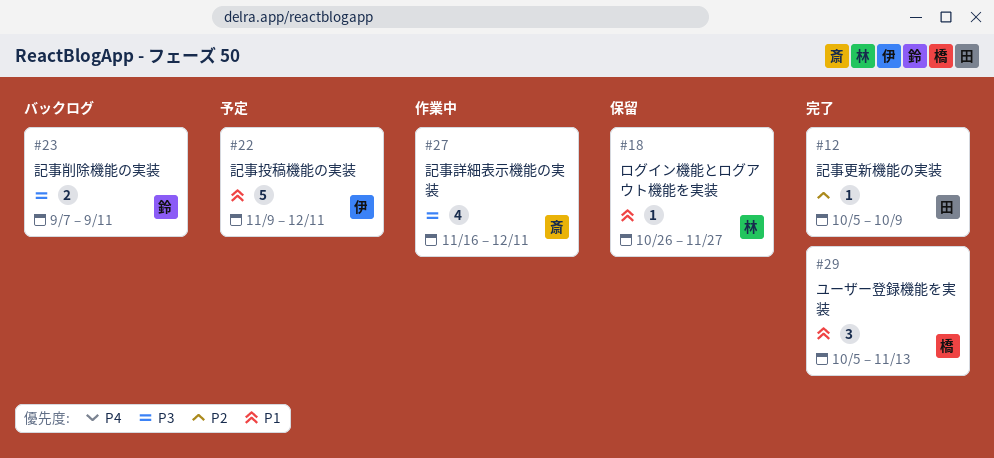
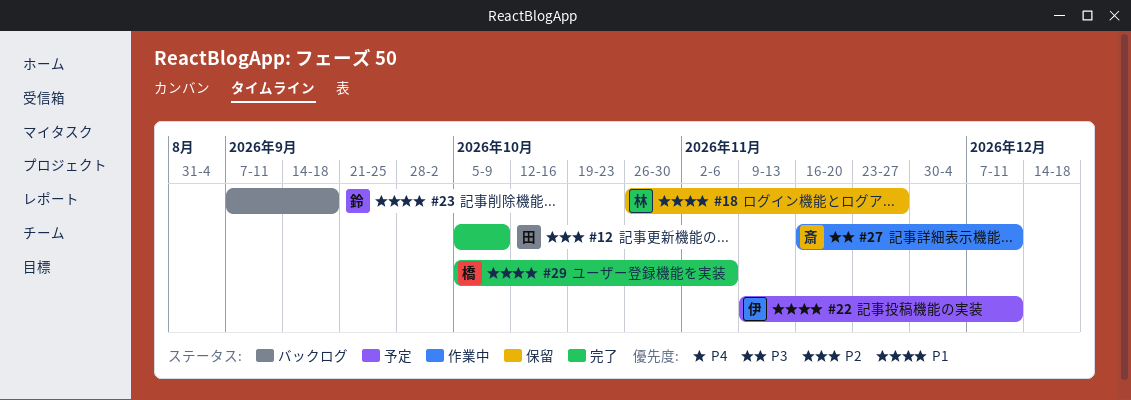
#23, priority: P3 -> P1
#23, due: Sep 11 -> Sep 18
#29, due: Nov 13 -> Nov 6

